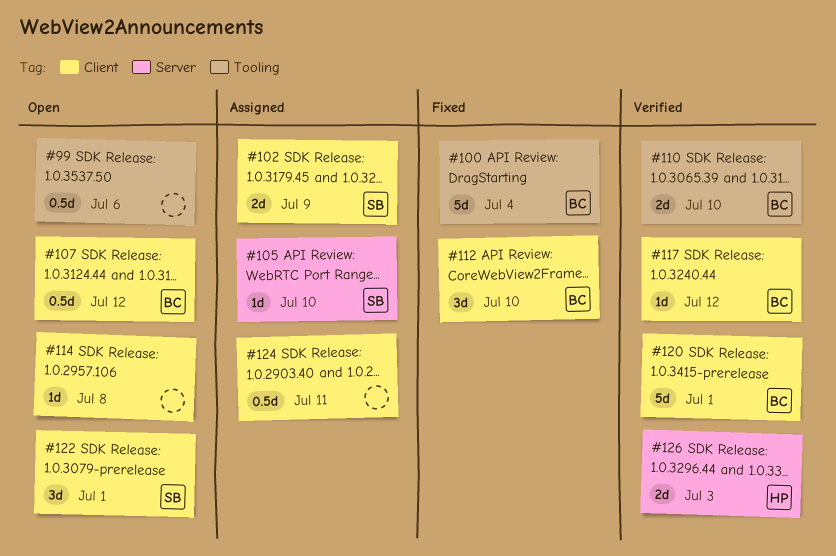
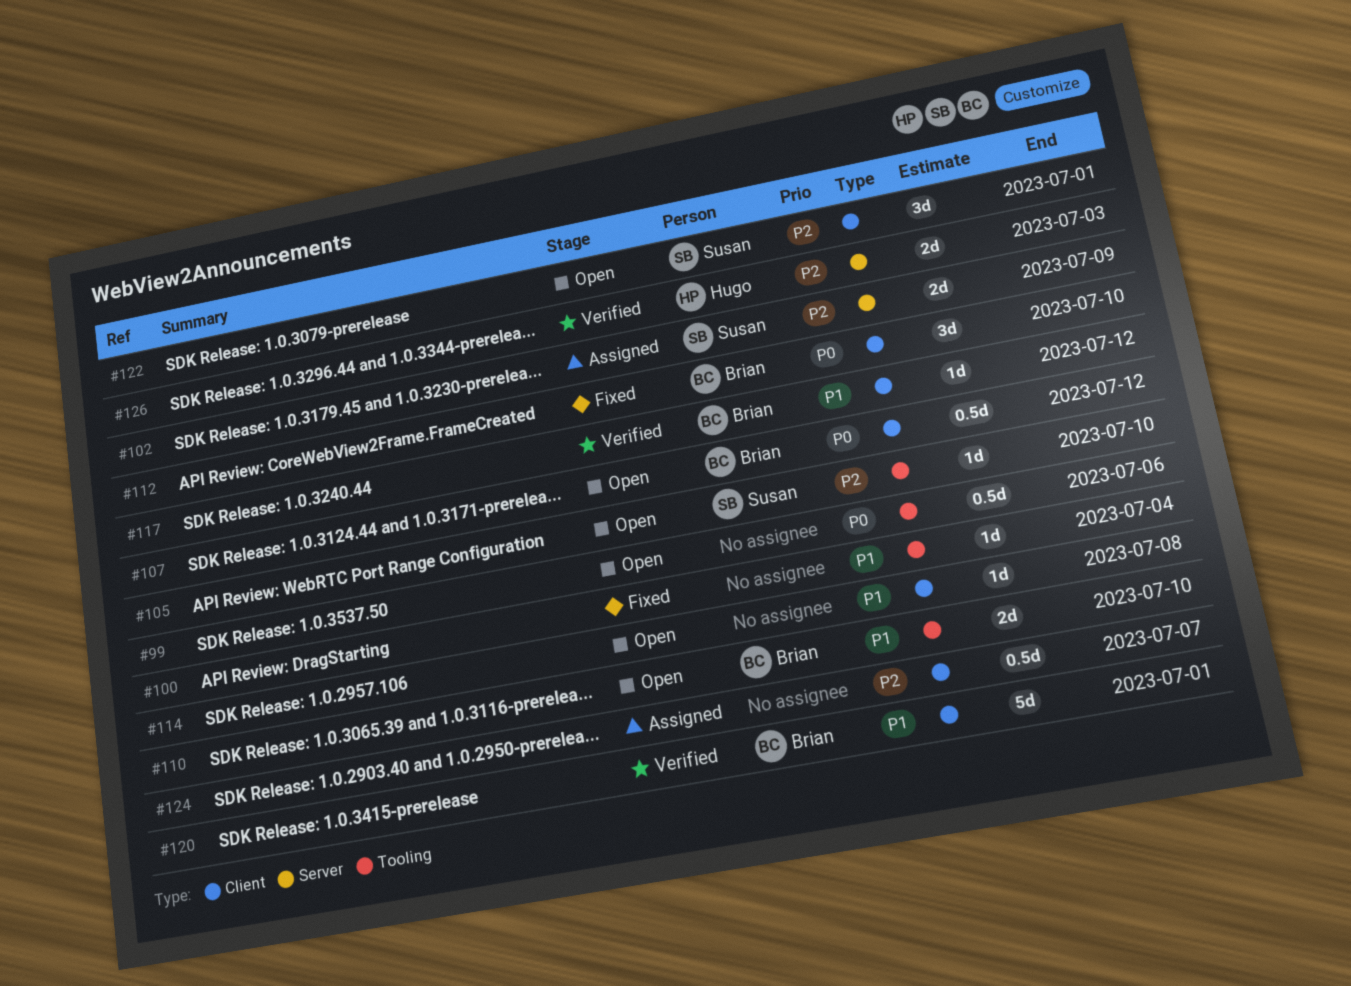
#100, owner: Brian -> none
#100, estimate: 5d -> 1d
#102, label: Client -> Server
#105, status: Assigned -> Open
#105, label: Server -> Tooling
#110, status: Verified -> Open
#124, due: Jul 11 -> Jul 7

